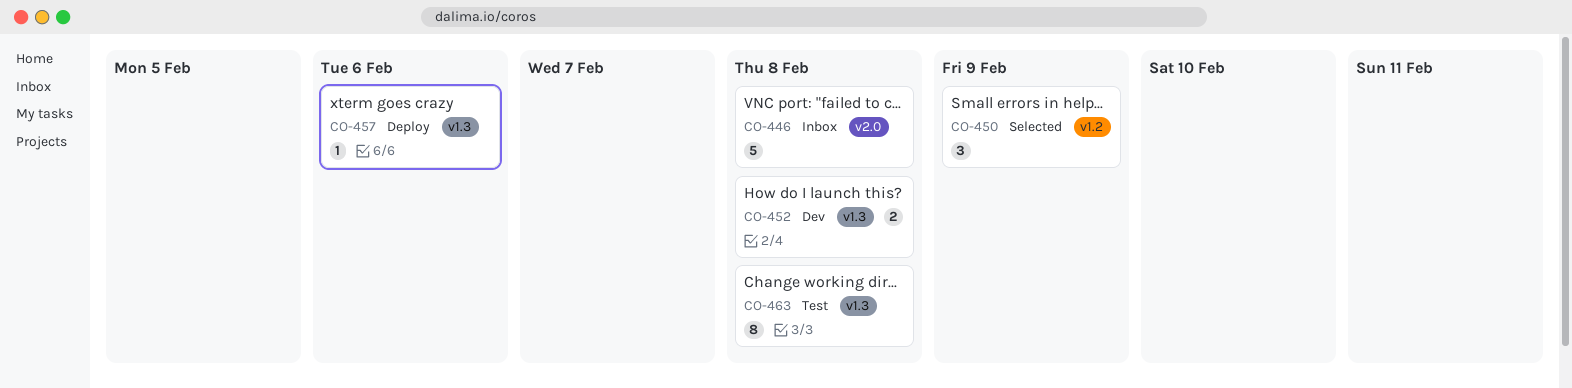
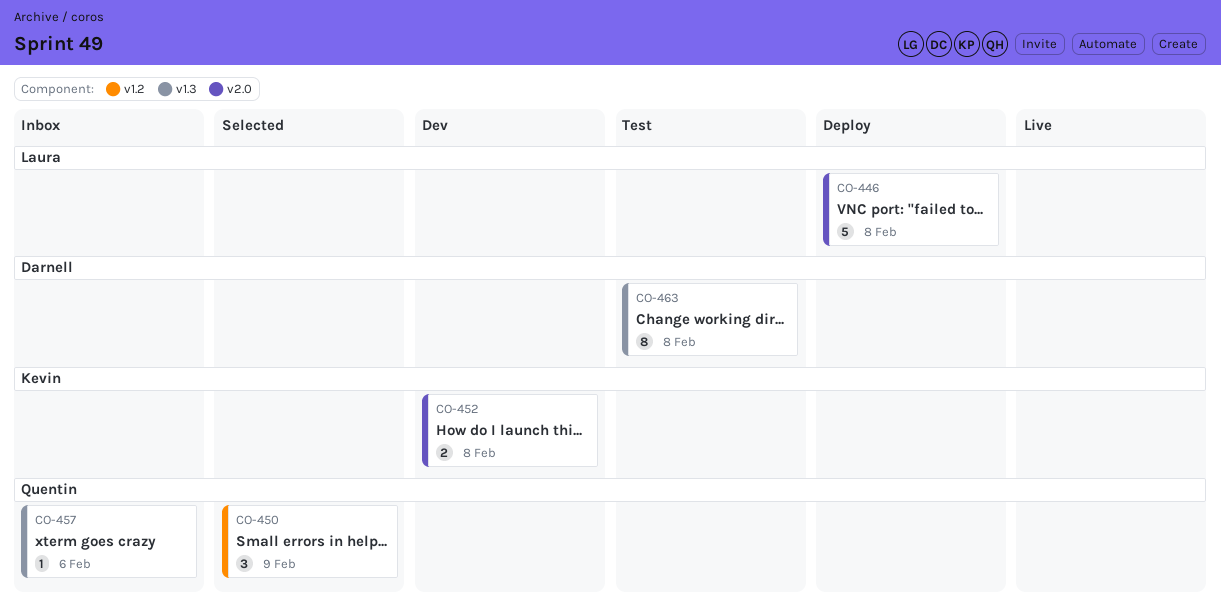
CO-446, status: Inbox -> Deploy
CO-452, label: v1.3 -> v2.0
CO-457, status: Deploy -> Inbox

